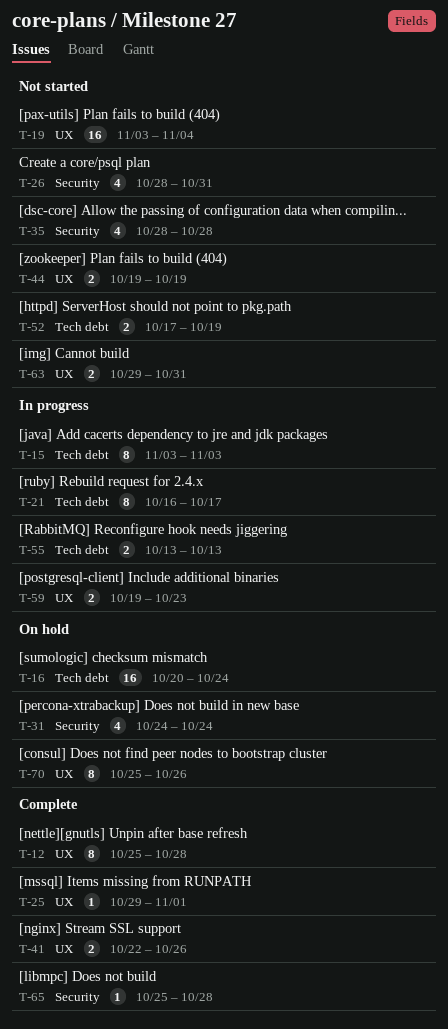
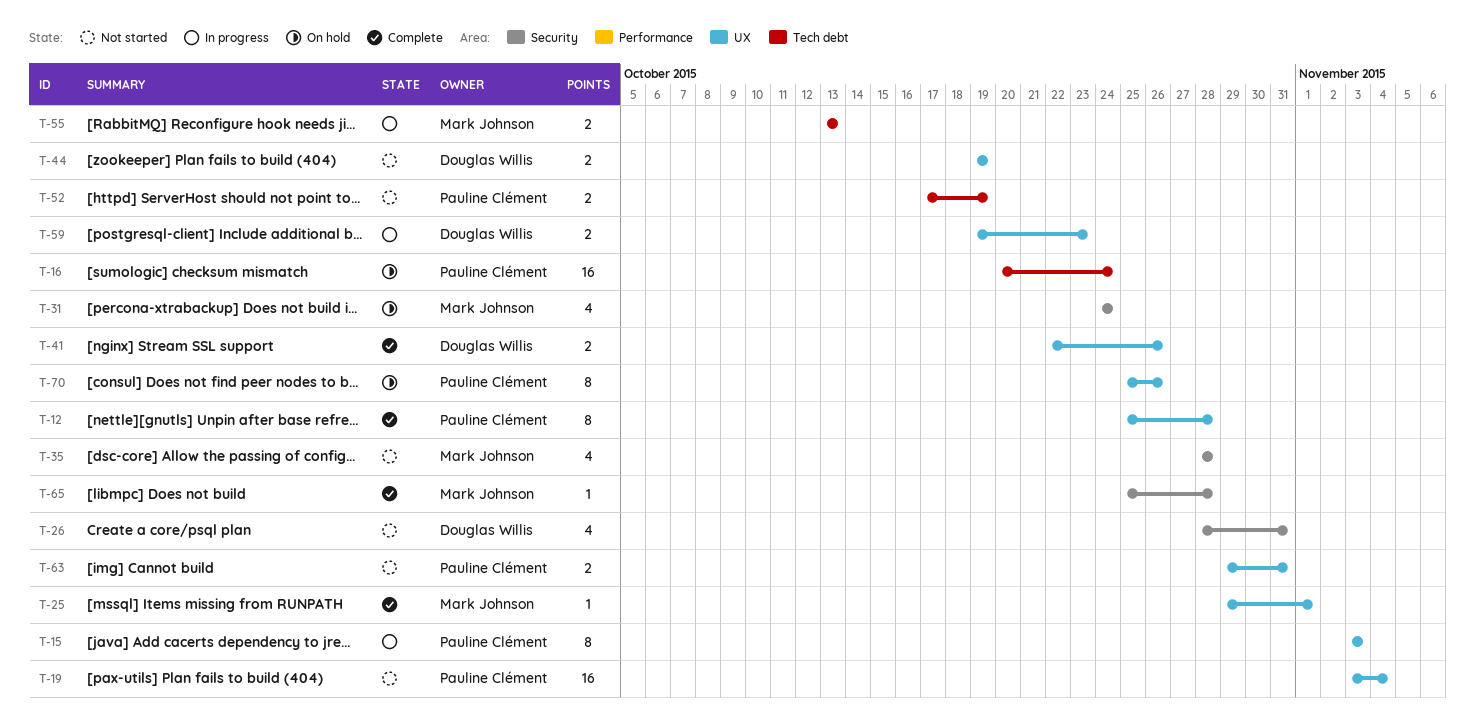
T-15, label: Tech debt -> UX
T-21: present -> none

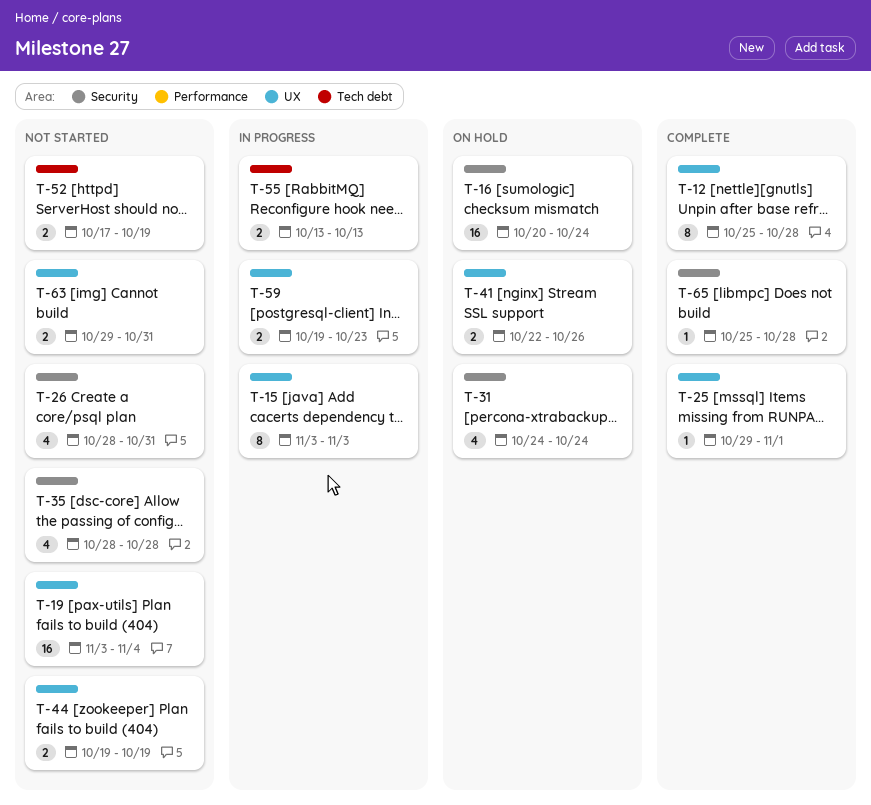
T-16, label: Tech debt -> Security
T-41, status: Complete -> On hold
T-70: present -> none

